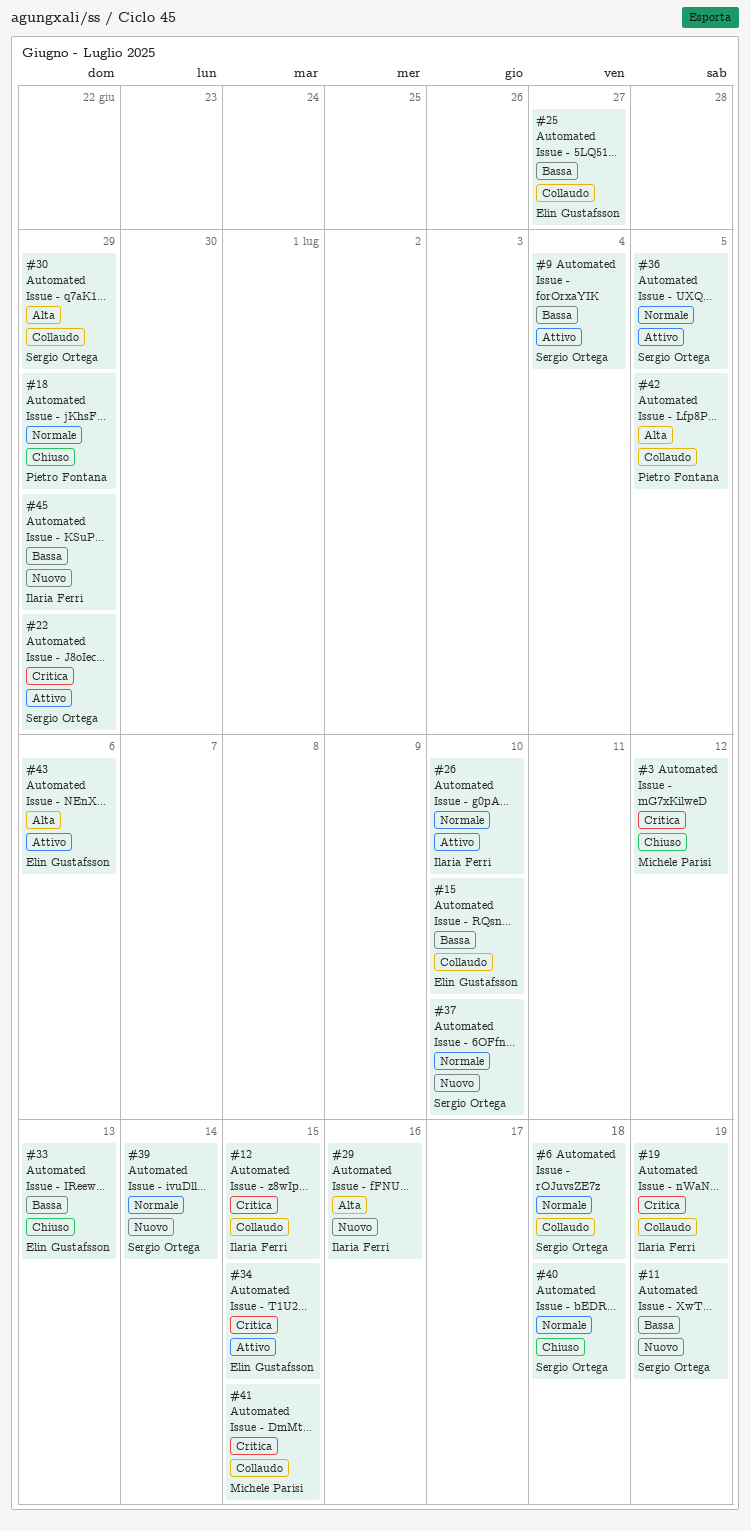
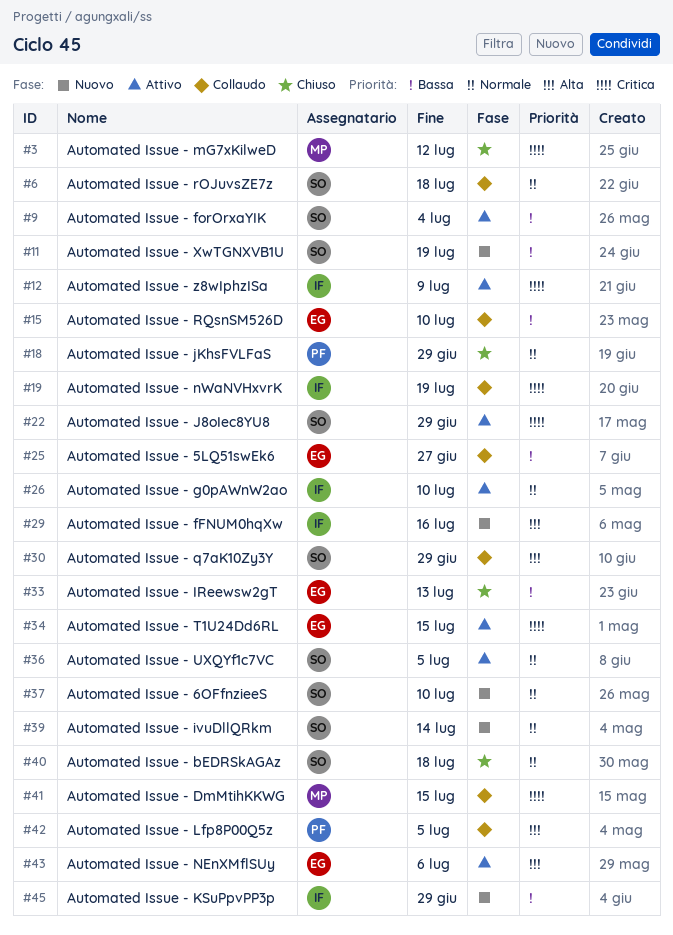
#12, status: Collaudo -> Attivo
#12, due: Jul 15 -> Jul 9

